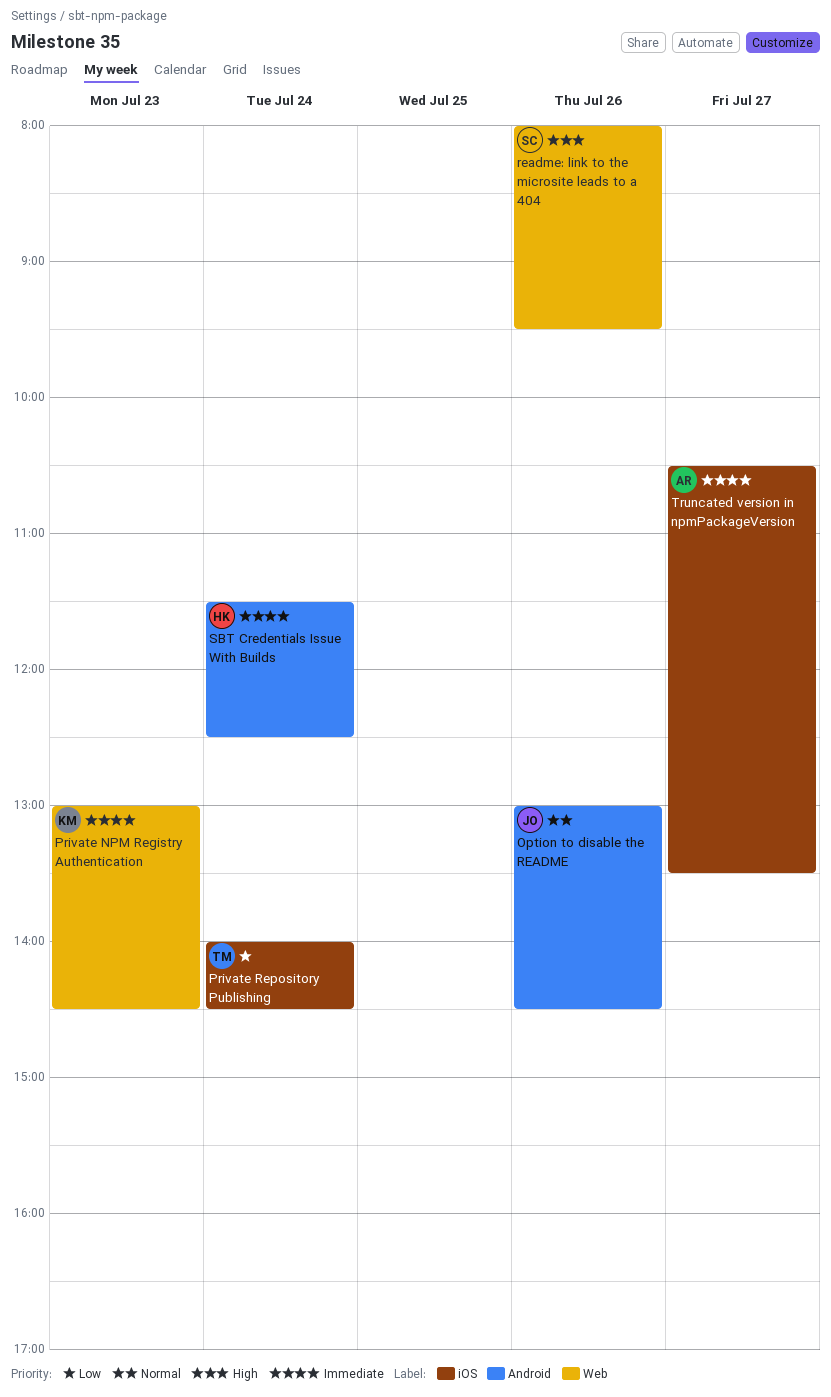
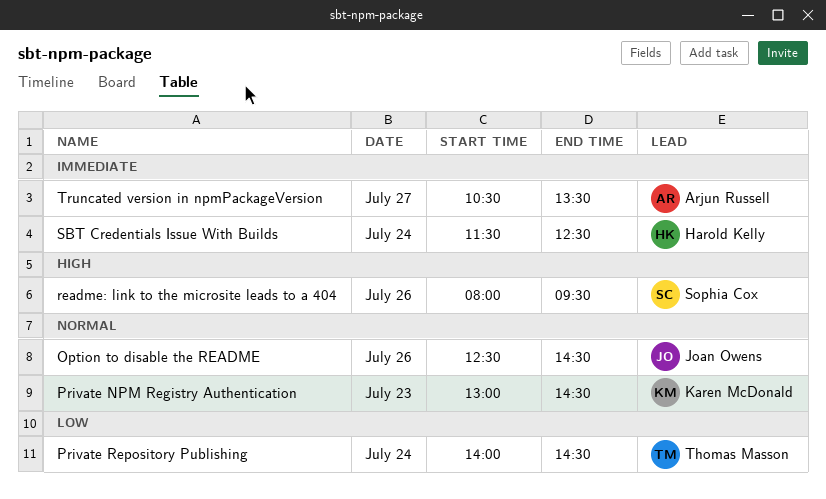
Option to disable the README, begins: 13:00 -> 12:30
Private NPM Registry Authentication, priority: Immediate -> Normal

